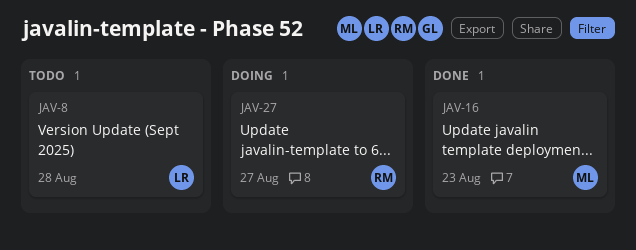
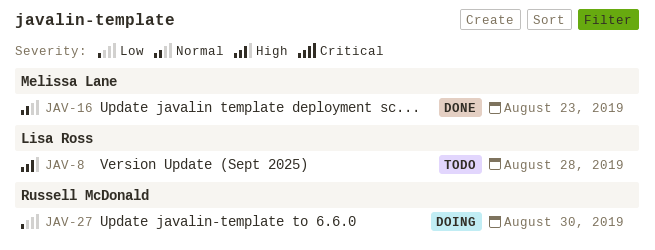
JAV-27, due: Aug 27 -> Aug 30

